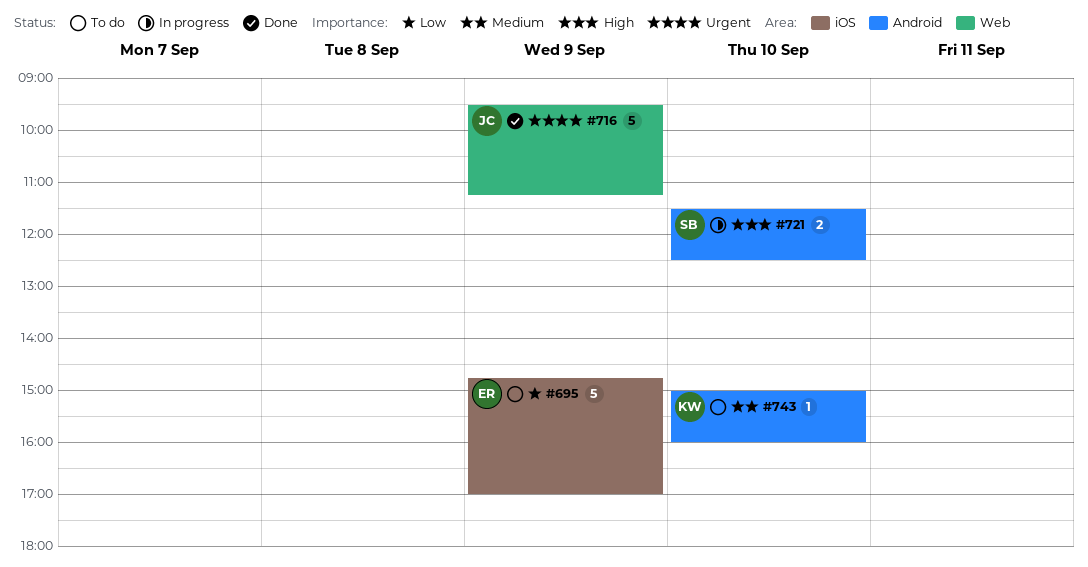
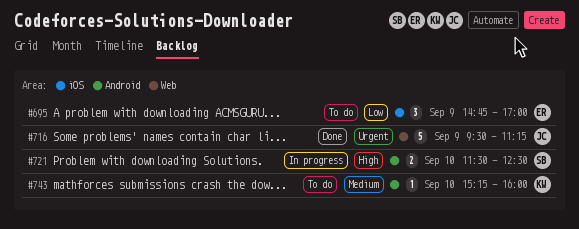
#695, estimate: 5 -> 3
#743, begins: 15:00 -> 15:15

